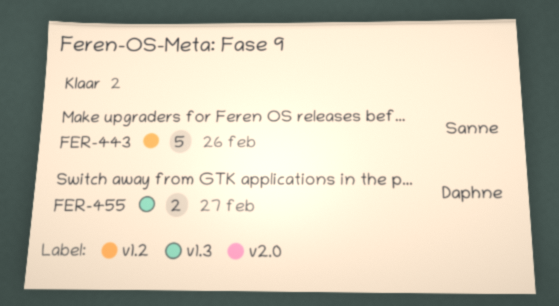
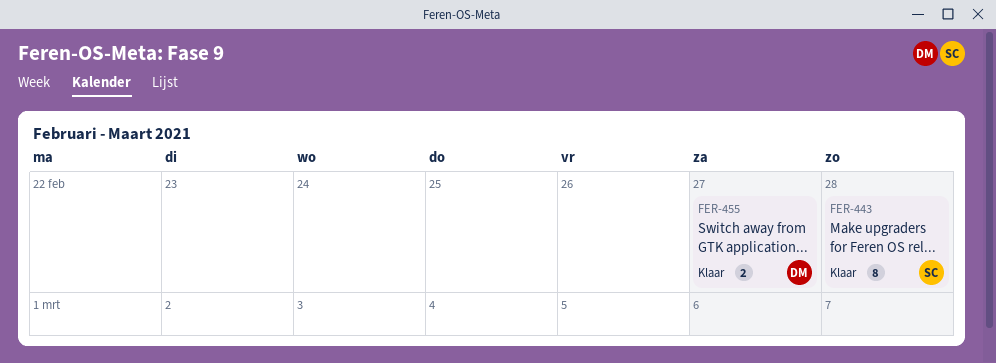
FER-443, estimate: 5 -> 8
FER-443, due: Feb 26 -> Feb 28

